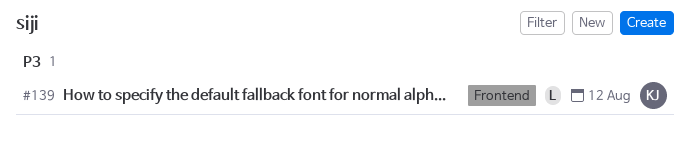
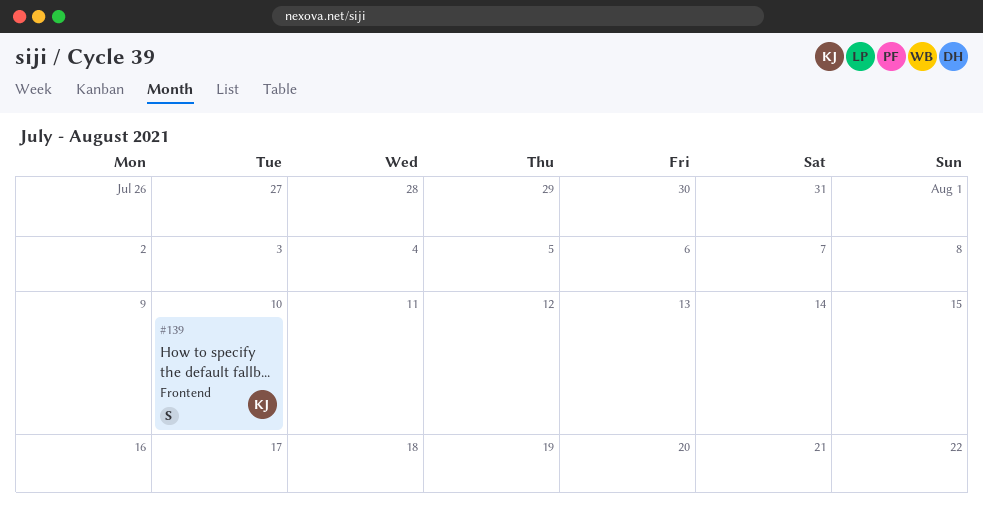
#139, estimate: L -> S
#139, due: Aug 12 -> Aug 10

